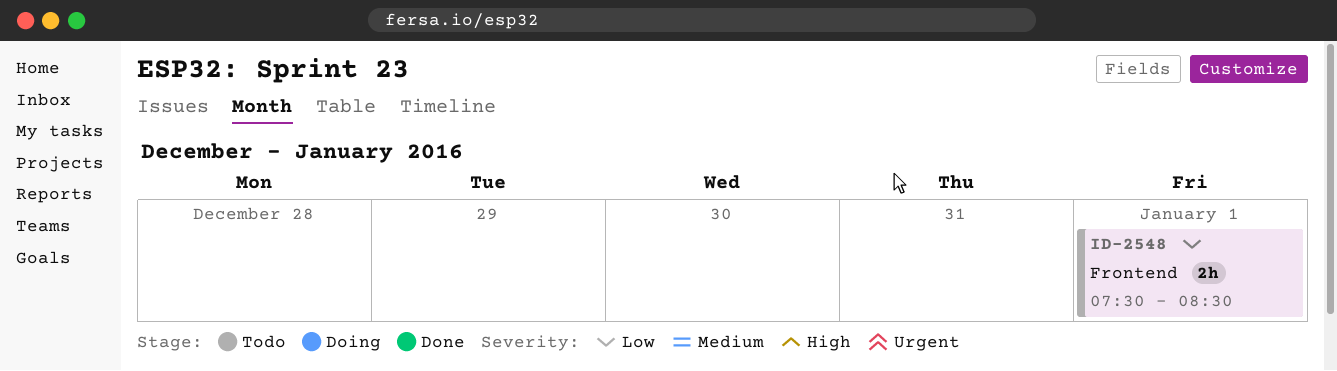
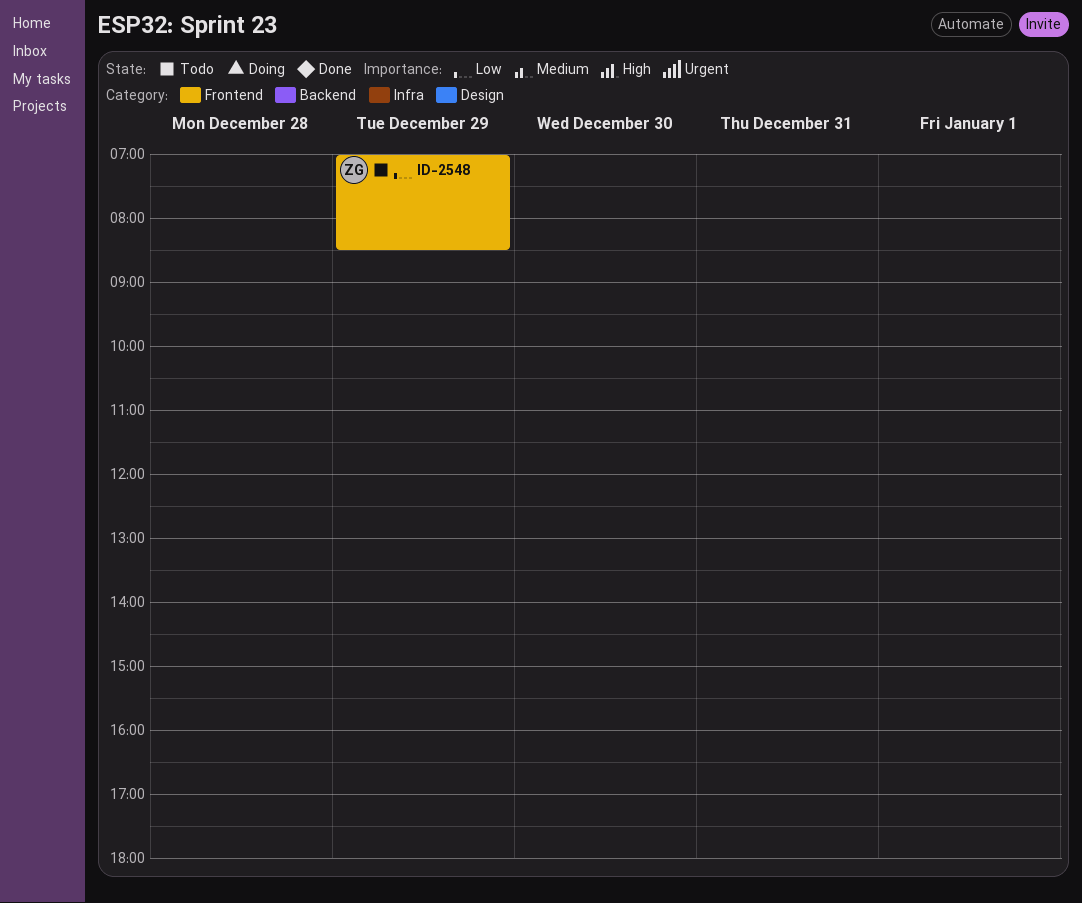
ID-2548, day: Jan 1 -> Dec 29
ID-2548, begins: 07:30 -> 07:00

